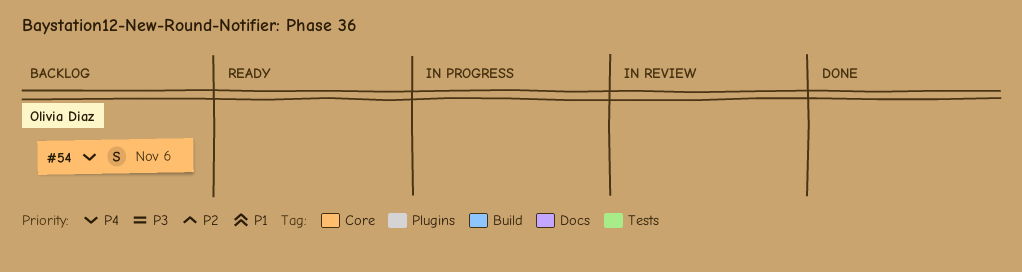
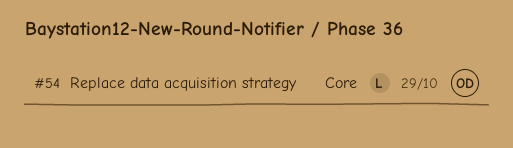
#54, estimate: S -> L
#54, due: Nov 6 -> Oct 29

